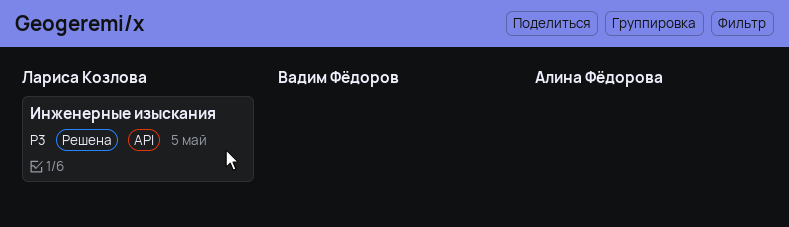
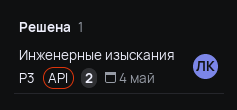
Инженерные изыскания, due: May 5 -> May 4

